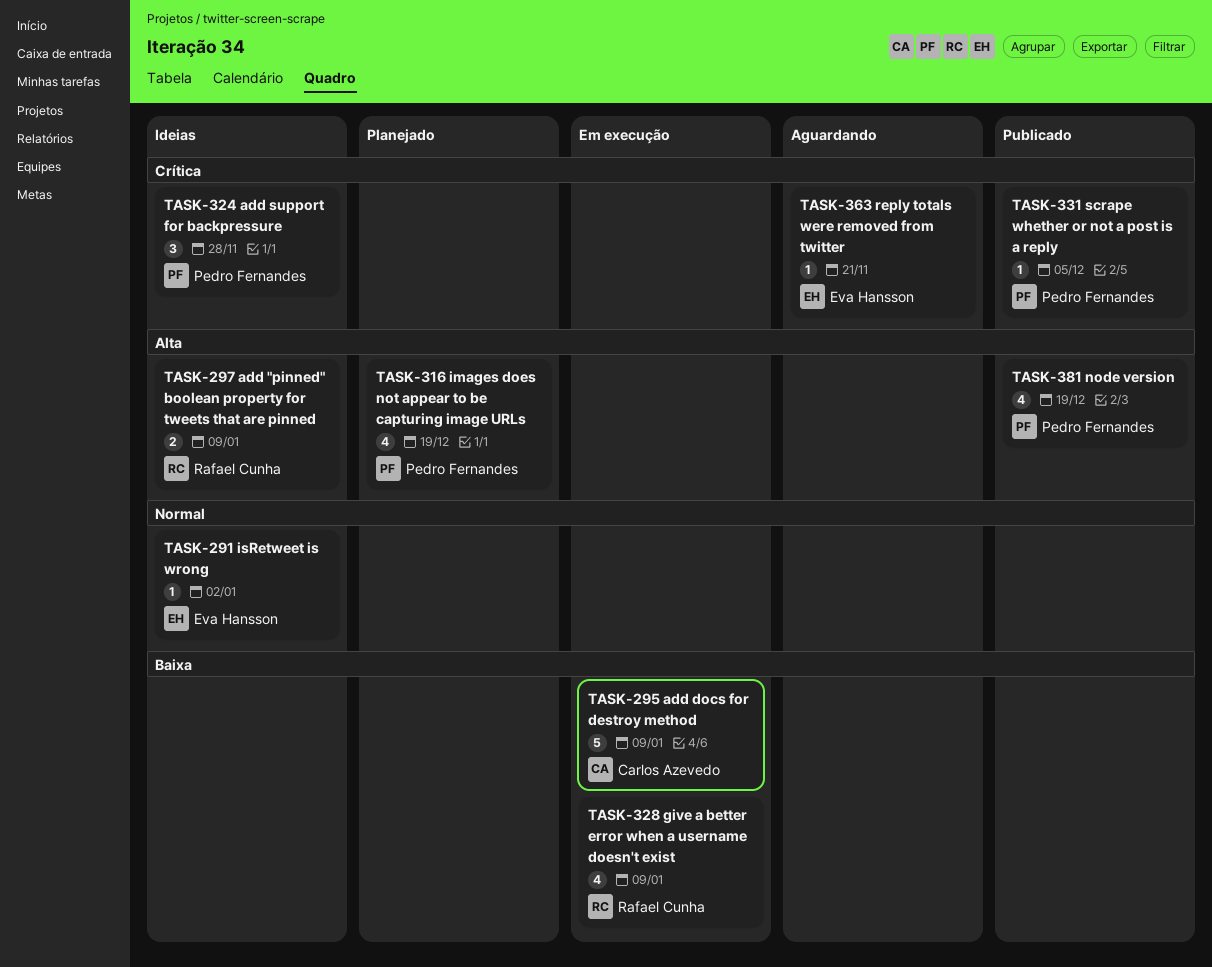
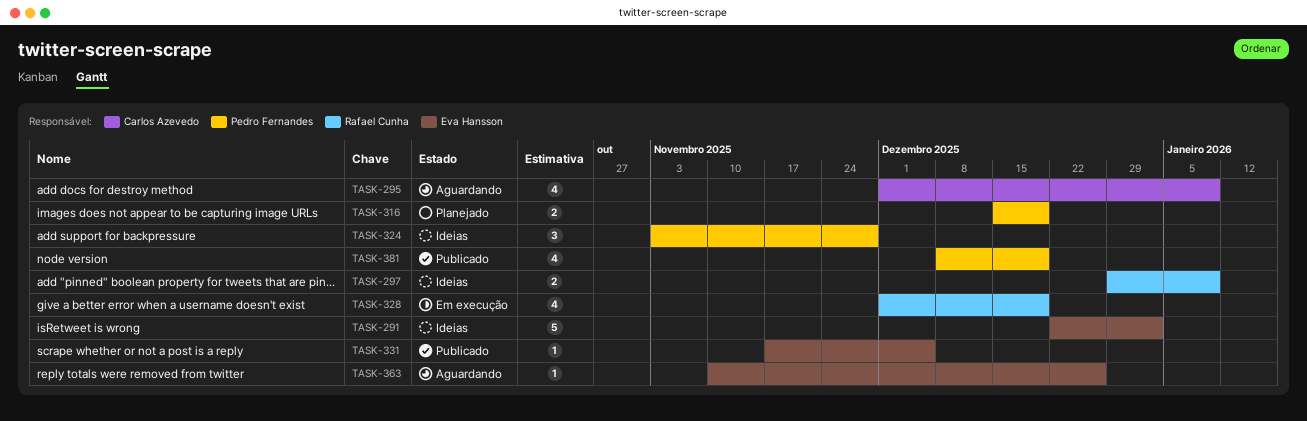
TASK-291, estimate: 1 -> 5
TASK-295, status: Em execução -> Aguardando
TASK-295, estimate: 5 -> 4
TASK-316, estimate: 4 -> 2
TASK-328, due: Jan 9 -> Dec 19
TASK-331, owner: Pedro Fernandes -> Eva Hansson
TASK-363, due: Nov 21 -> Dec 26

